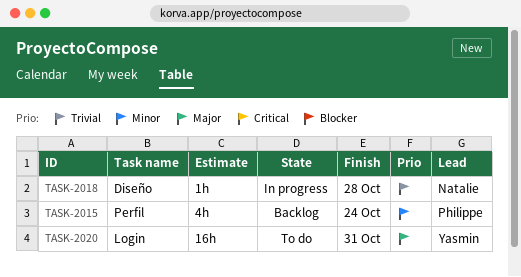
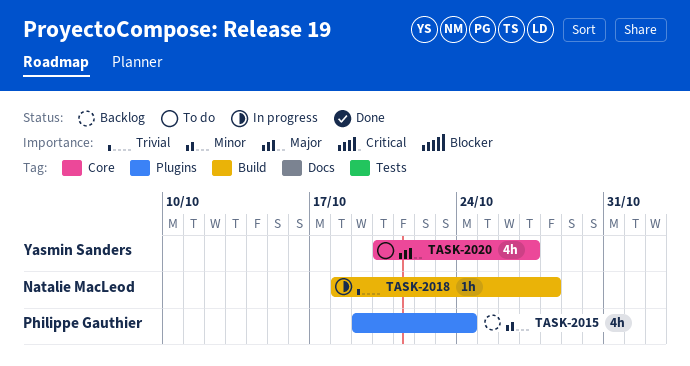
TASK-2020, estimate: 16h -> 4h
TASK-2020, due: Oct 31 -> Oct 27

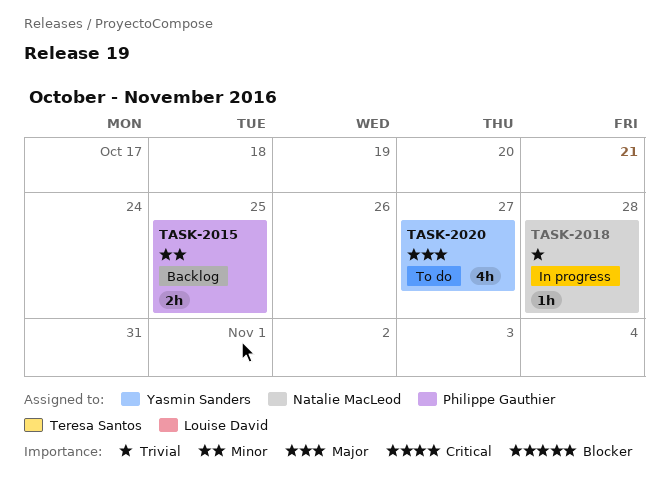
TASK-2015, estimate: 4h -> 2h
TASK-2015, due: Oct 24 -> Oct 25

